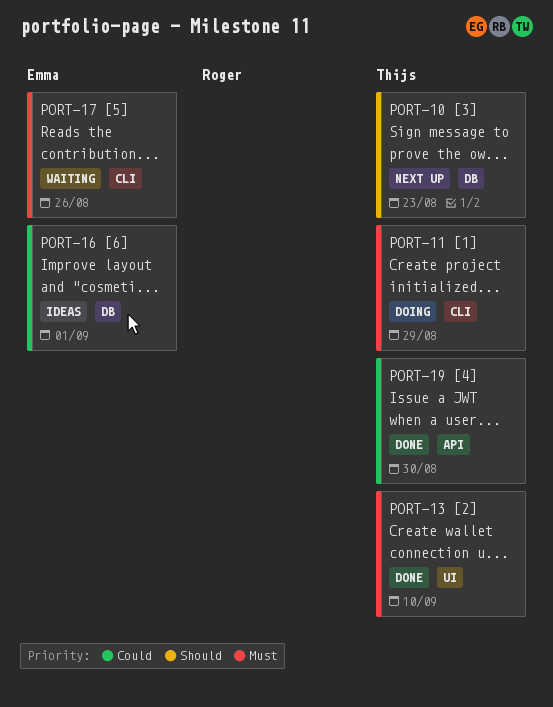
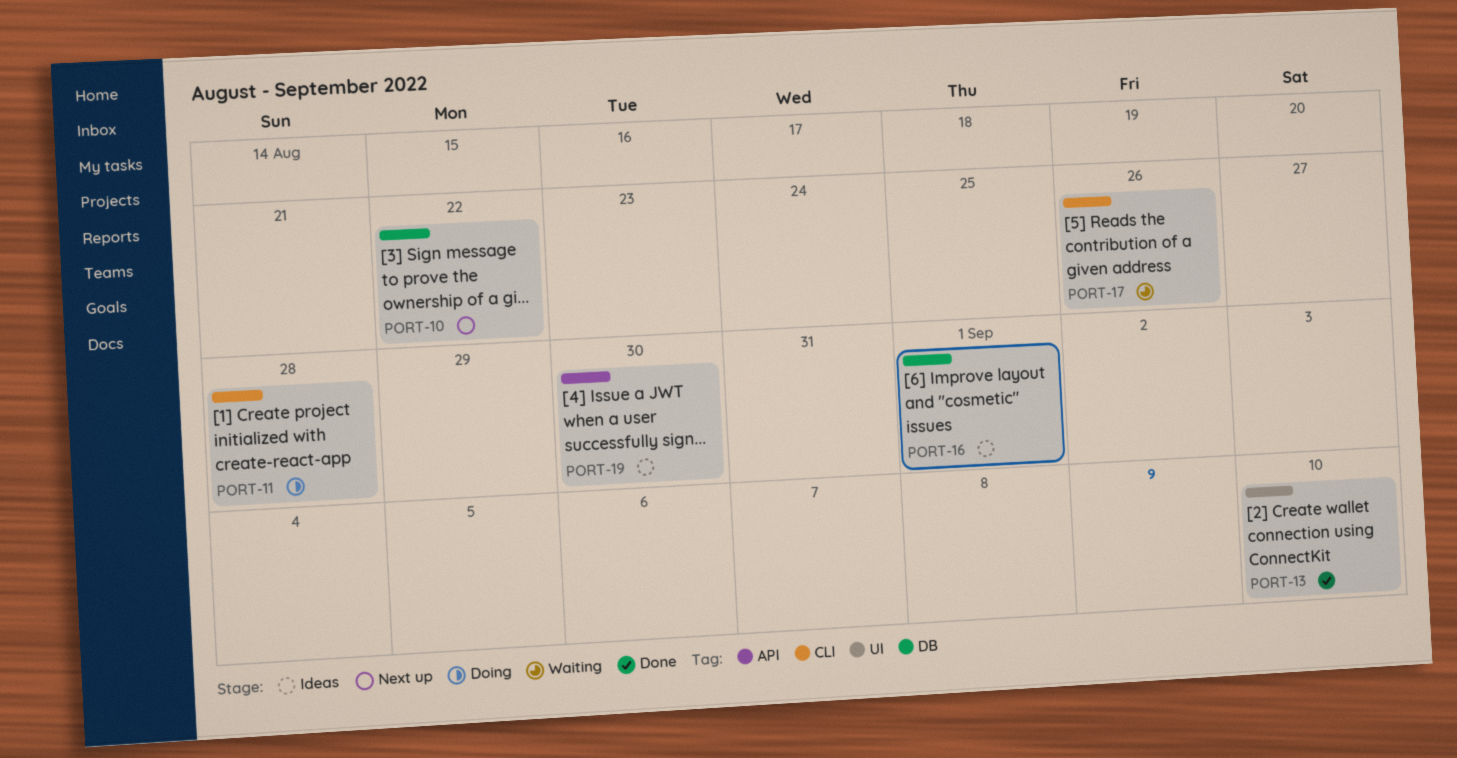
PORT-10, due: Aug 23 -> Aug 22
PORT-11, due: Aug 29 -> Aug 28
PORT-19, status: Done -> Ideas

